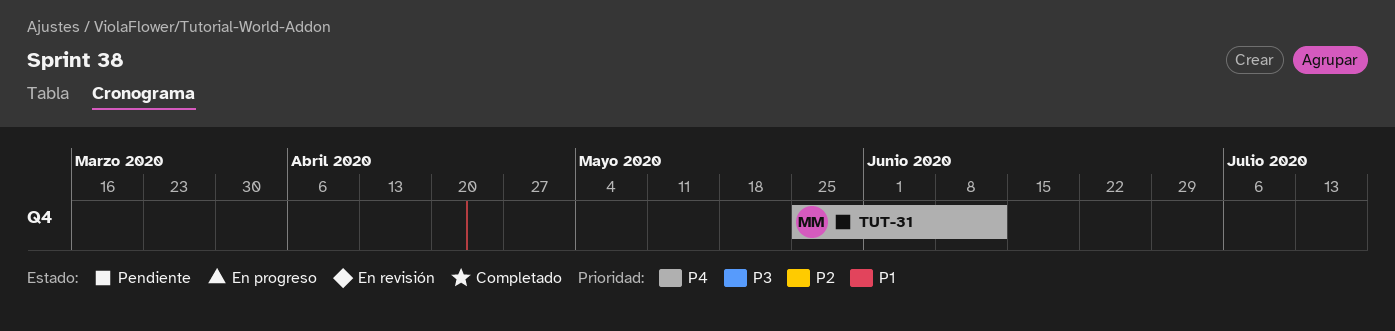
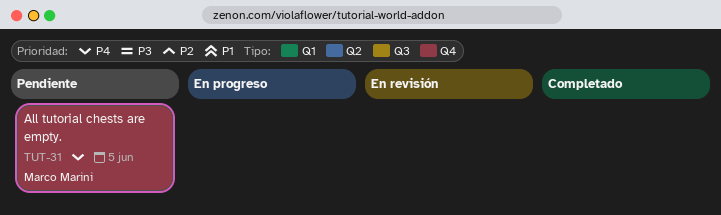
TUT-31, due: Jun 12 -> Jun 5

